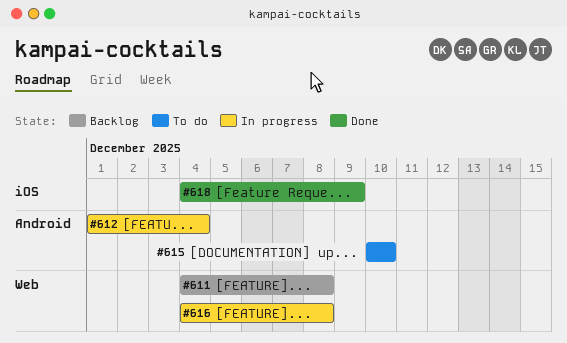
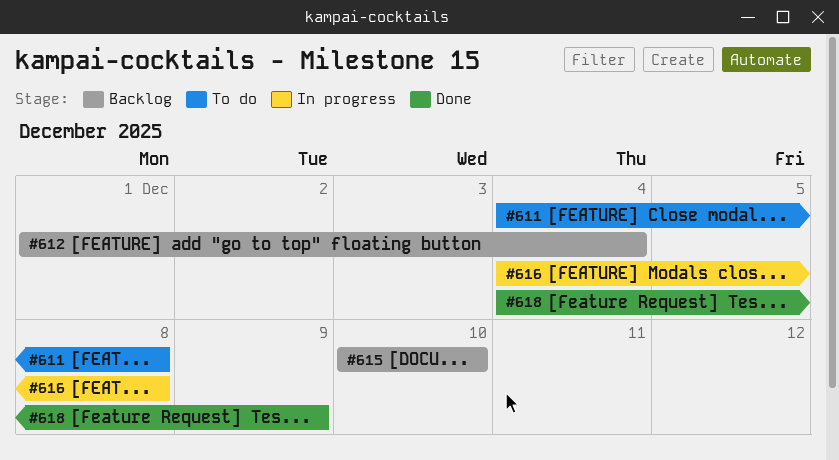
#611, status: Backlog -> To do
#612, status: In progress -> Backlog
#615, status: To do -> Backlog

